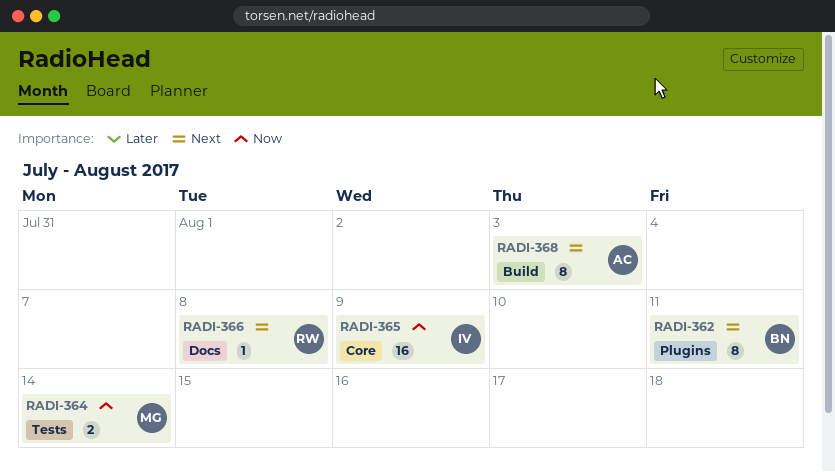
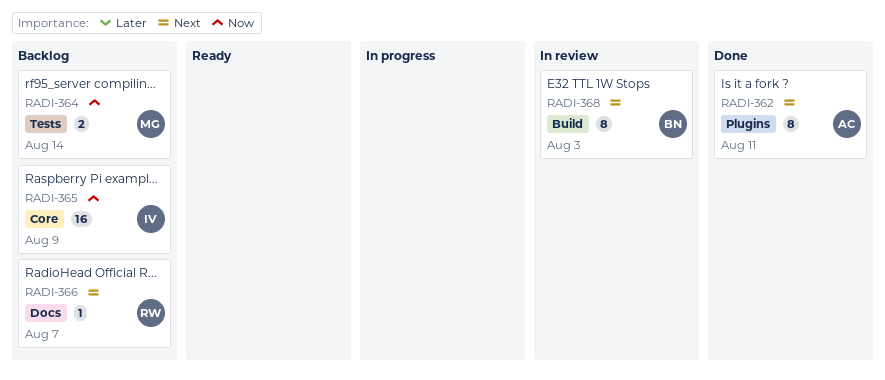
RADI-362, owner: BN -> AC
RADI-366, due: Aug 8 -> Aug 7
RADI-368, owner: AC -> BN

